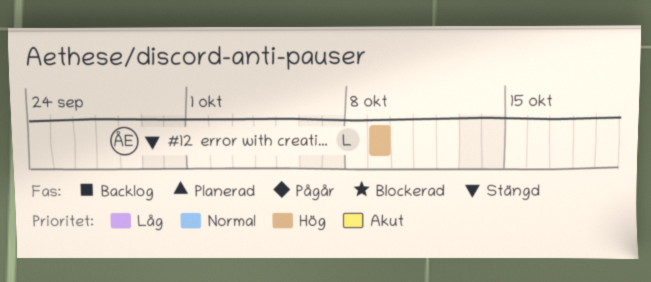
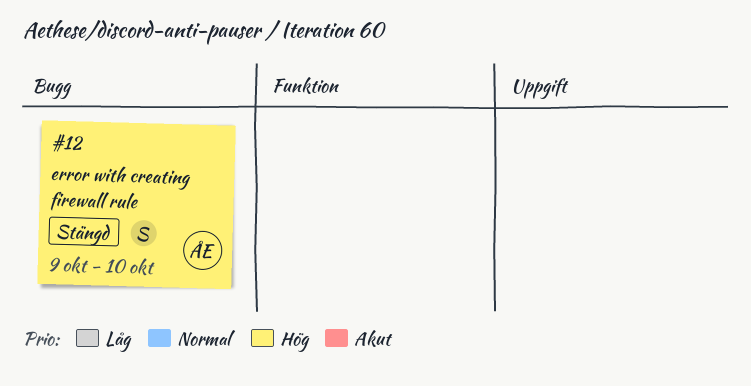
#12, estimate: L -> S
#12, due: Oct 9 -> Oct 10

